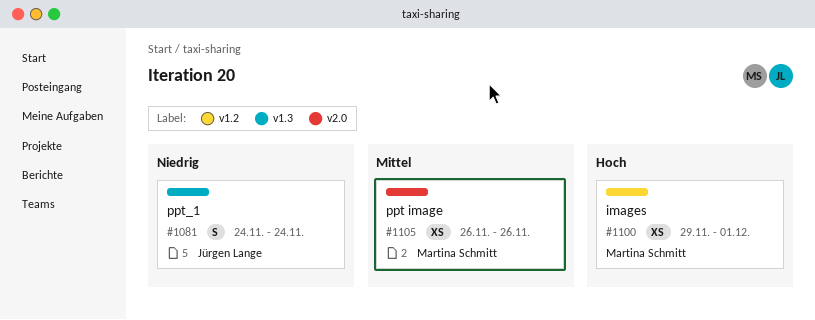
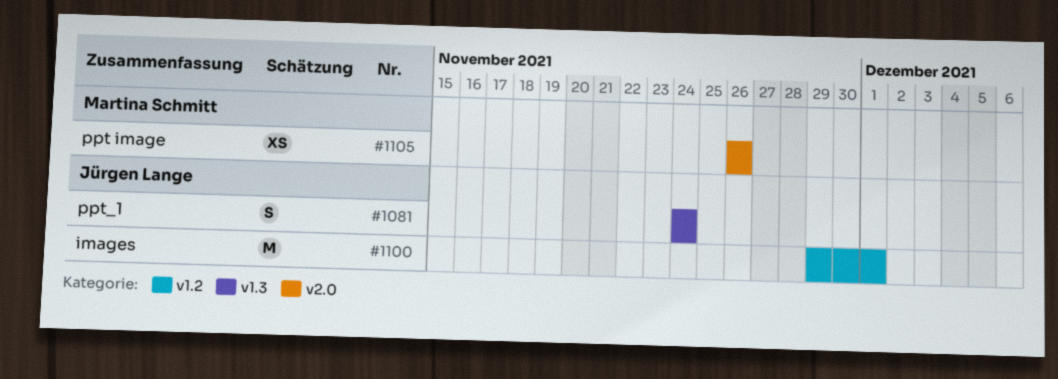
#1100, owner: Martina Schmitt -> Jürgen Lange
#1100, estimate: XS -> M

